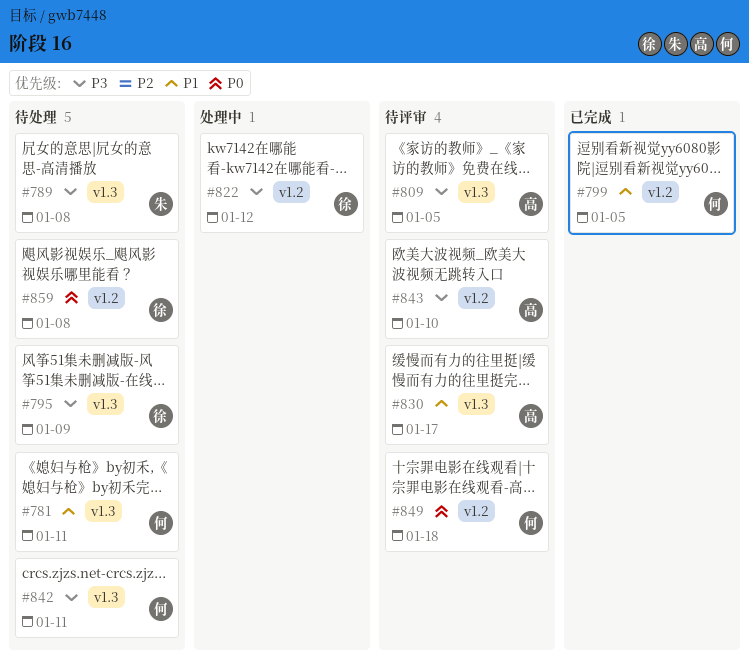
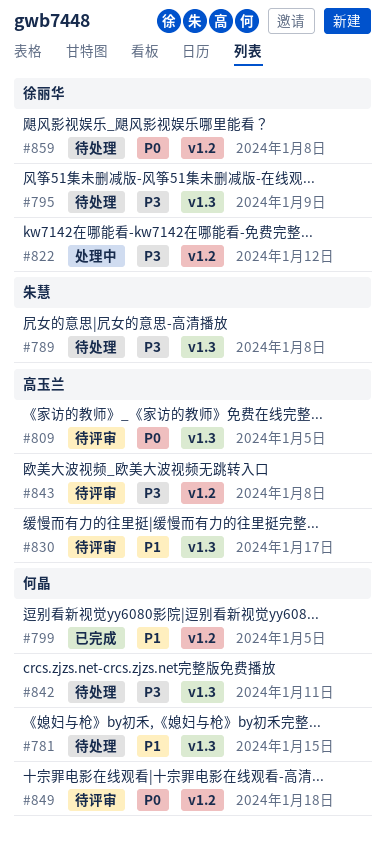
#781, due: Jan 11 -> Jan 15
#809, priority: P3 -> P0
#843, due: Jan 10 -> Jan 8

